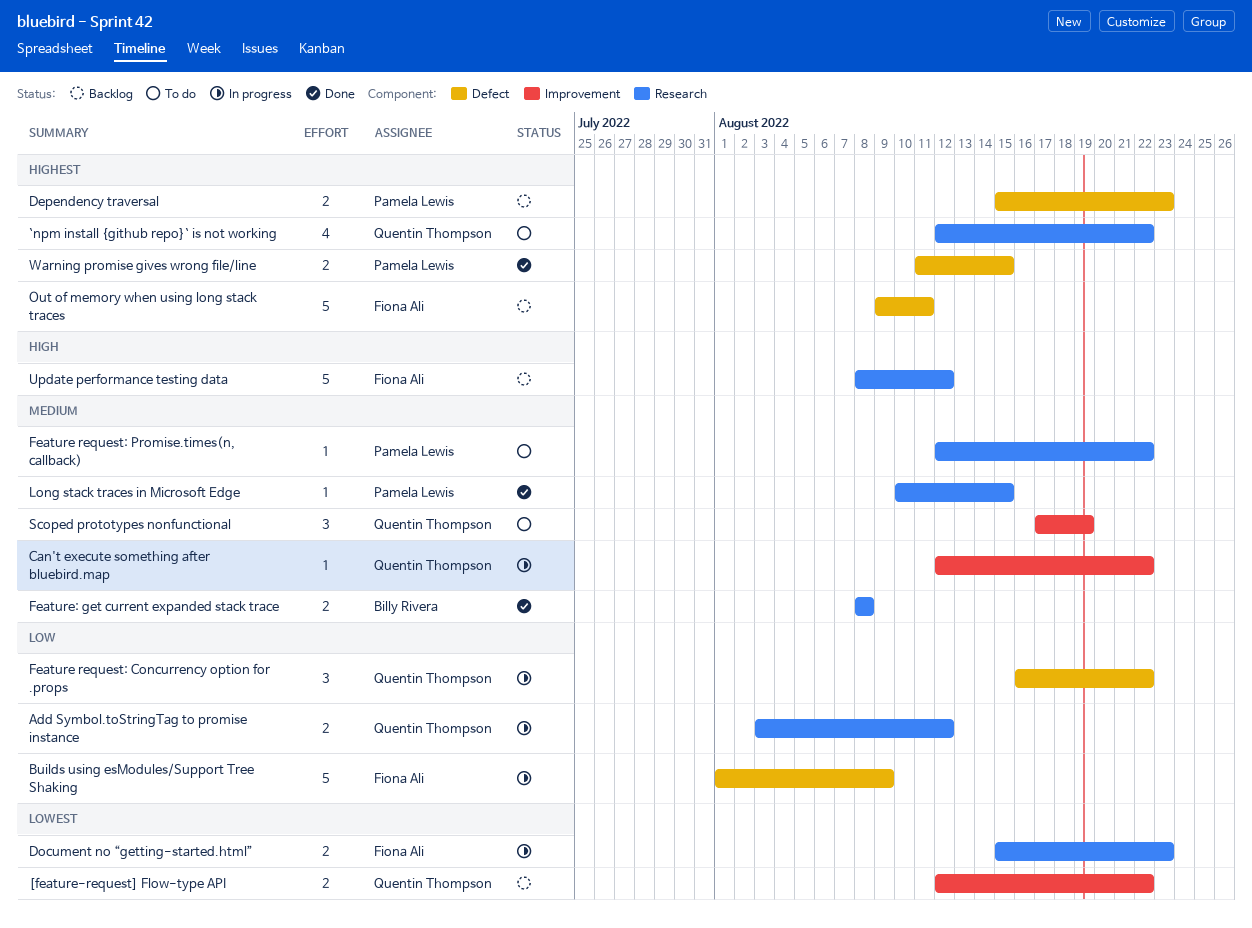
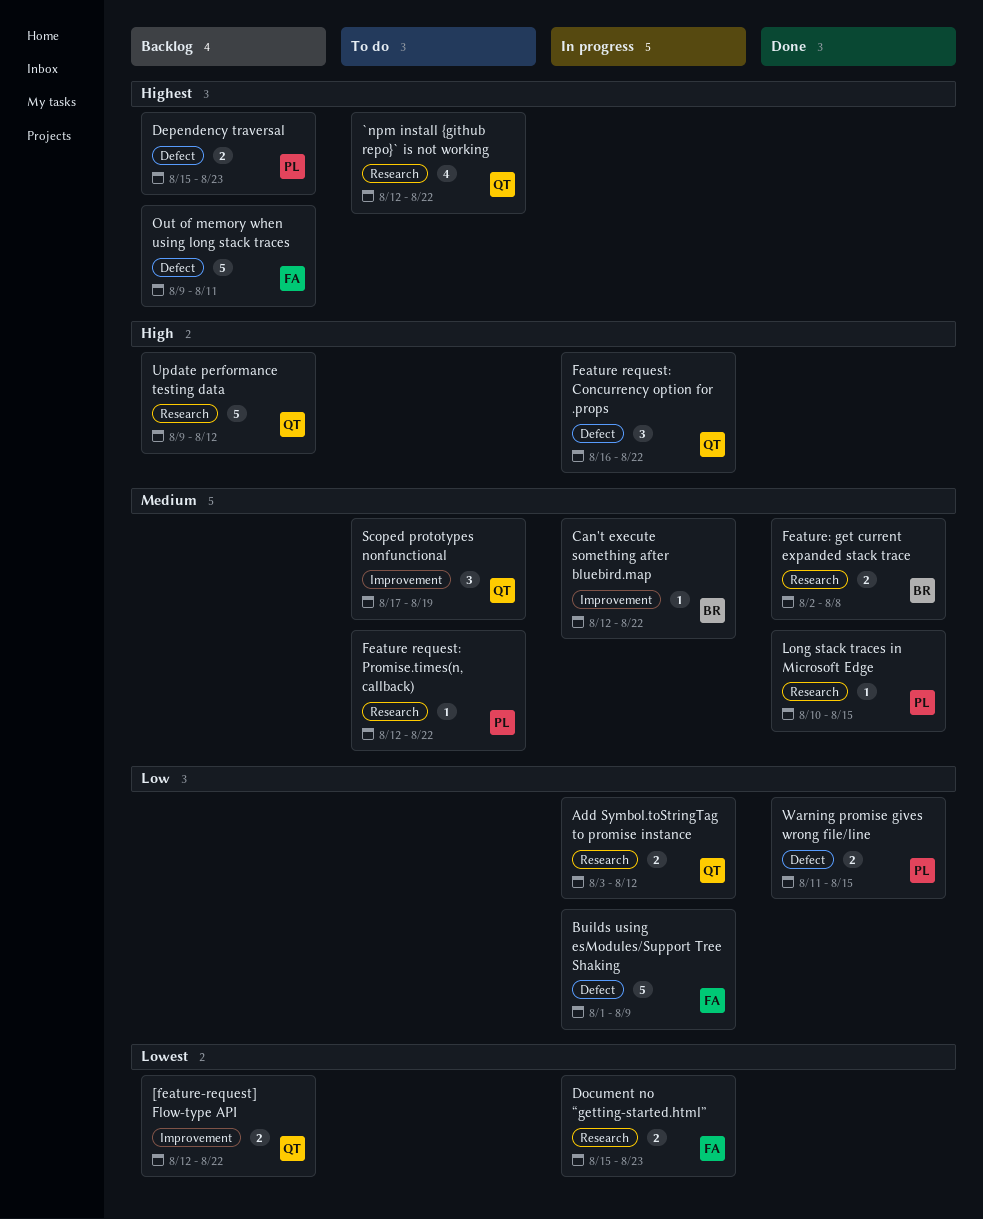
Can't execute something after bluebird.map, owner: Quentin Thompson -> Billy Rivera
Feature request: Concurrency option for .props, priority: Low -> High
Feature: get current expanded stack trace, start: Aug 8 -> Aug 2
Update performance testing data, owner: Fiona Ali -> Quentin Thompson
Update performance testing data, start: Aug 8 -> Aug 9
Warning promise gives wrong file/line, priority: Highest -> Low

